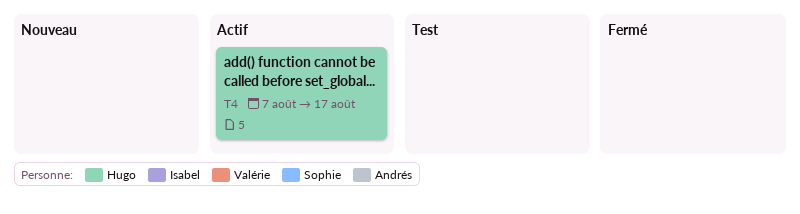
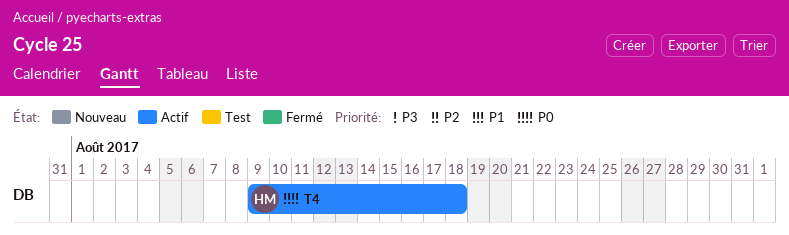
T4, start: Aug 7 -> Aug 9
T4, due: Aug 17 -> Aug 18

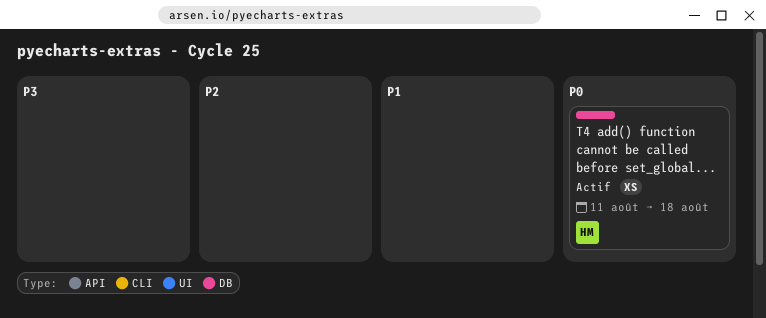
T4, start: Aug 9 -> Aug 11

